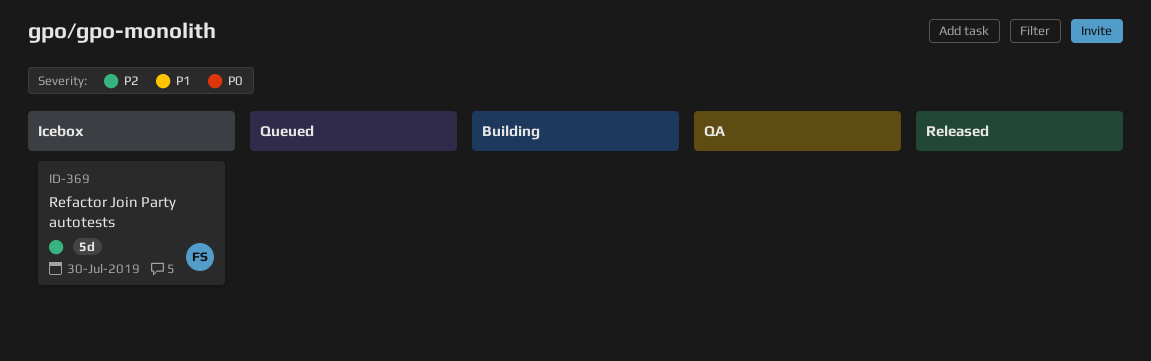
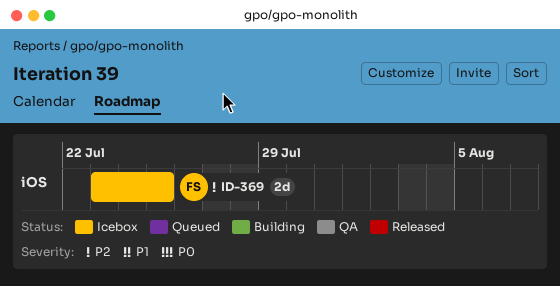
ID-369, estimate: 5d -> 2d
ID-369, due: Jul 30 -> Jul 25

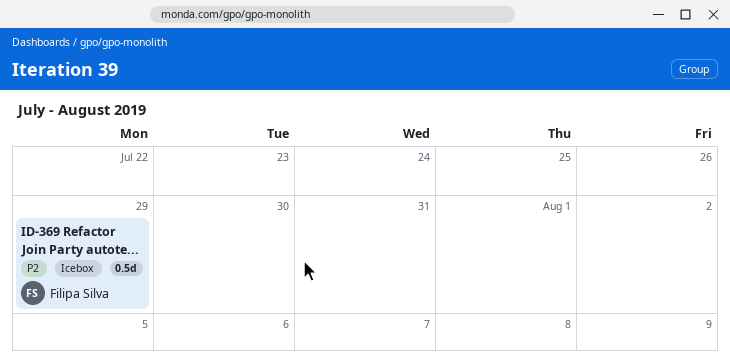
ID-369, estimate: 2d -> 0.5d
ID-369, due: Jul 25 -> Jul 29

